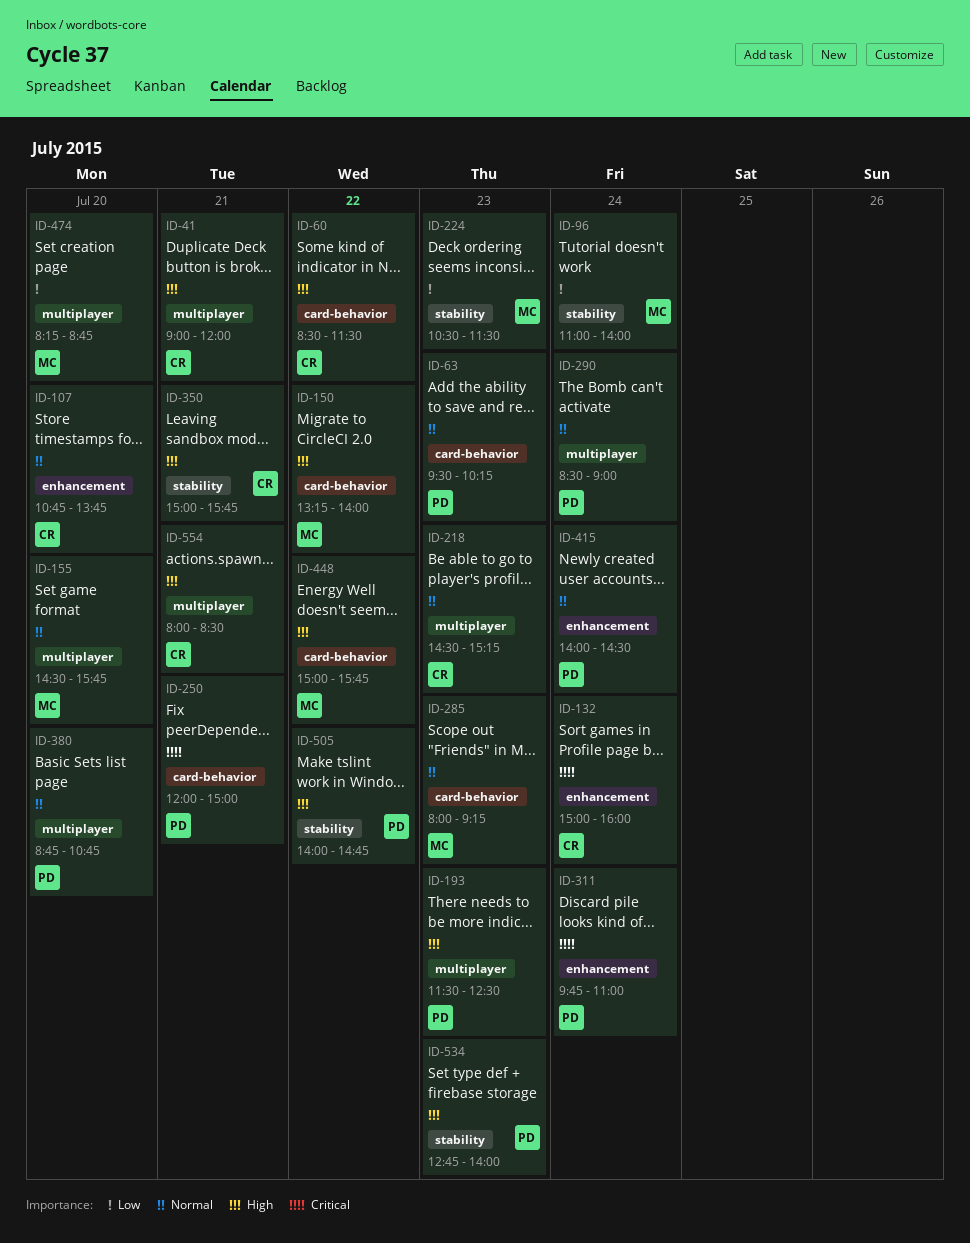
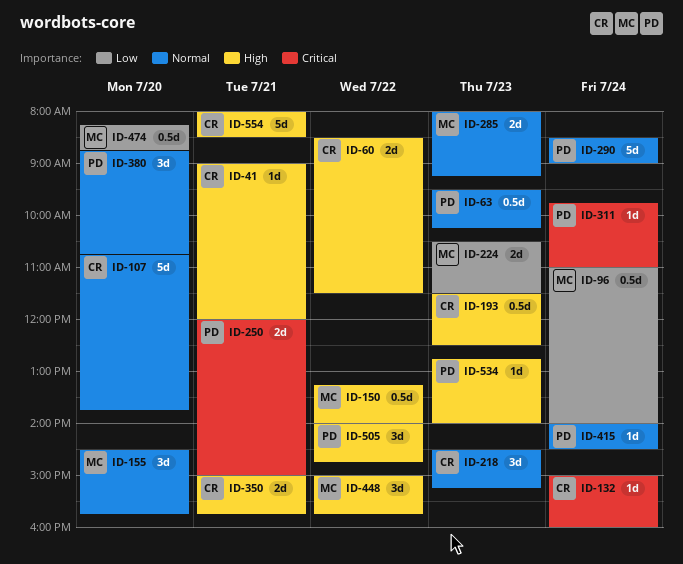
ID-193, owner: PD -> CR

